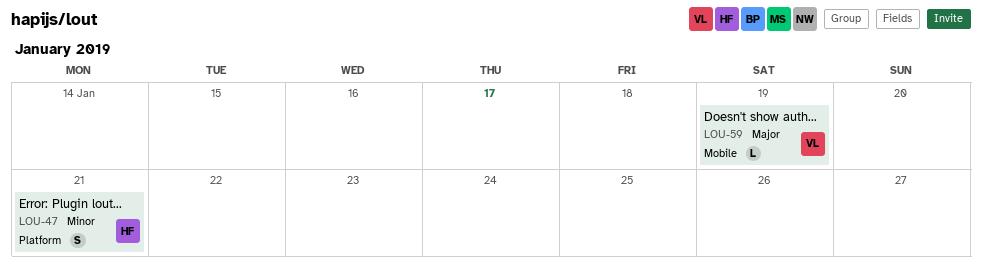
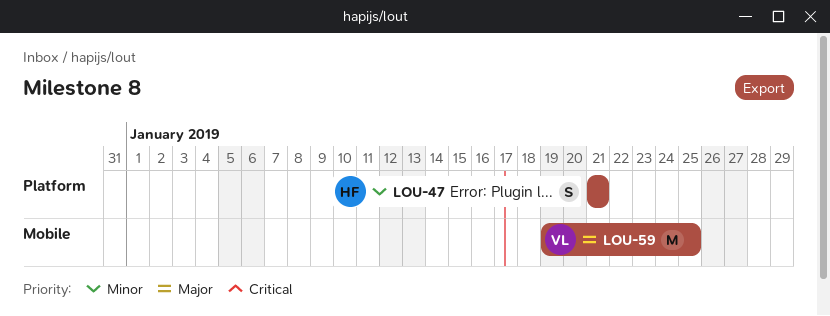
LOU-59, estimate: L -> M
LOU-59, due: Jan 19 -> Jan 25

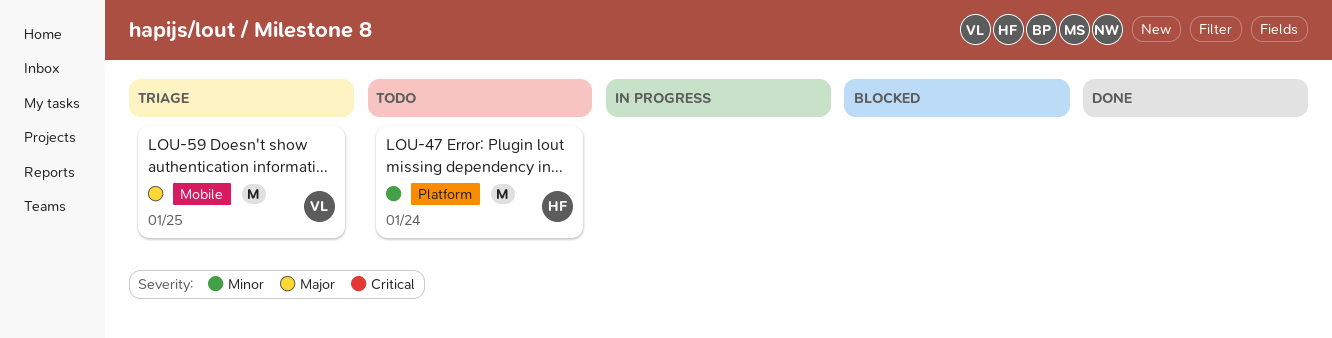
LOU-47, estimate: S -> M
LOU-47, due: Jan 21 -> Jan 24

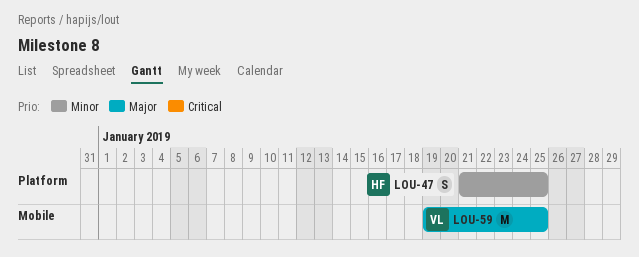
LOU-47, estimate: M -> S
LOU-47, due: Jan 24 -> Jan 25

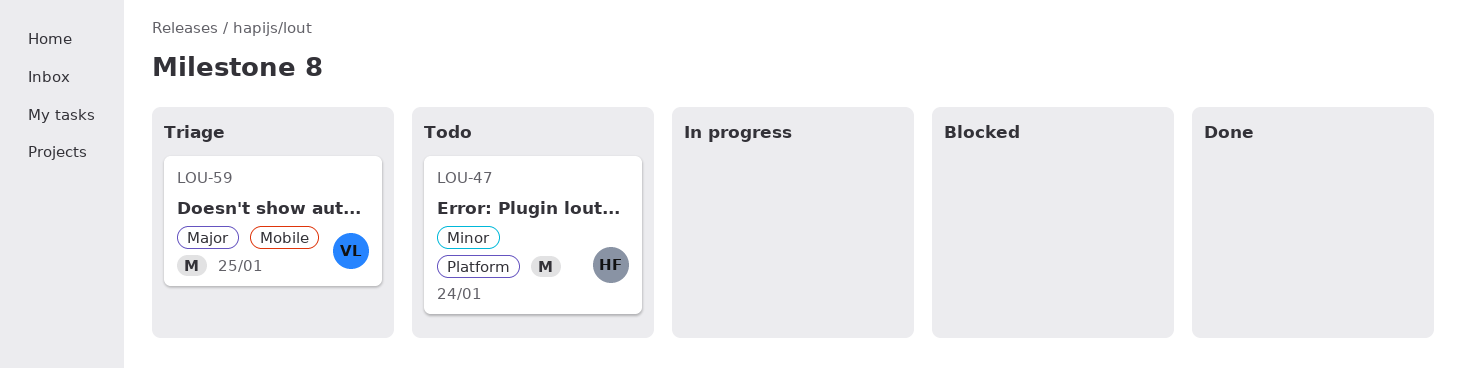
LOU-47, estimate: S -> M
LOU-47, due: Jan 25 -> Jan 24

